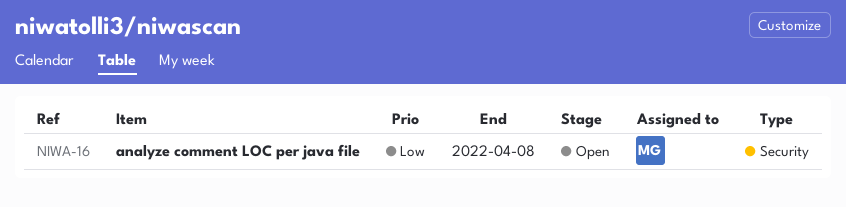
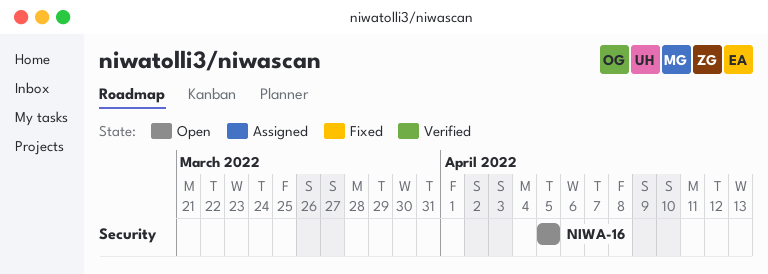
NIWA-16, due: Apr 8 -> Apr 5

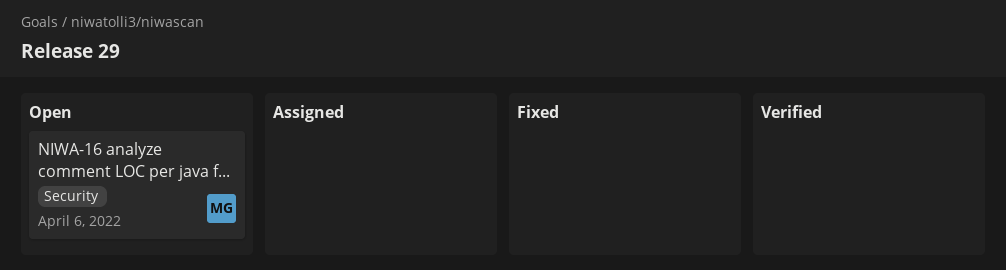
NIWA-16, due: Apr 5 -> Apr 6

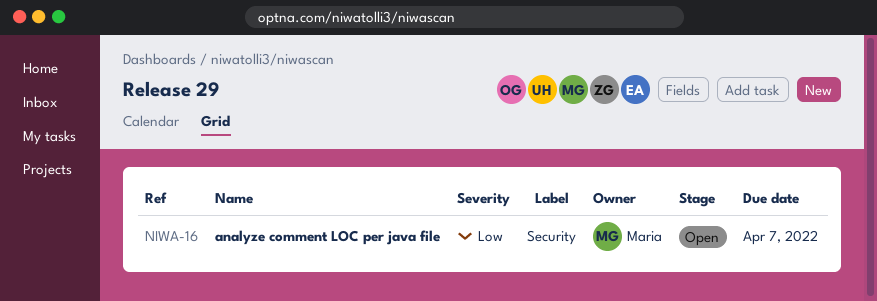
NIWA-16, due: Apr 6 -> Apr 7

